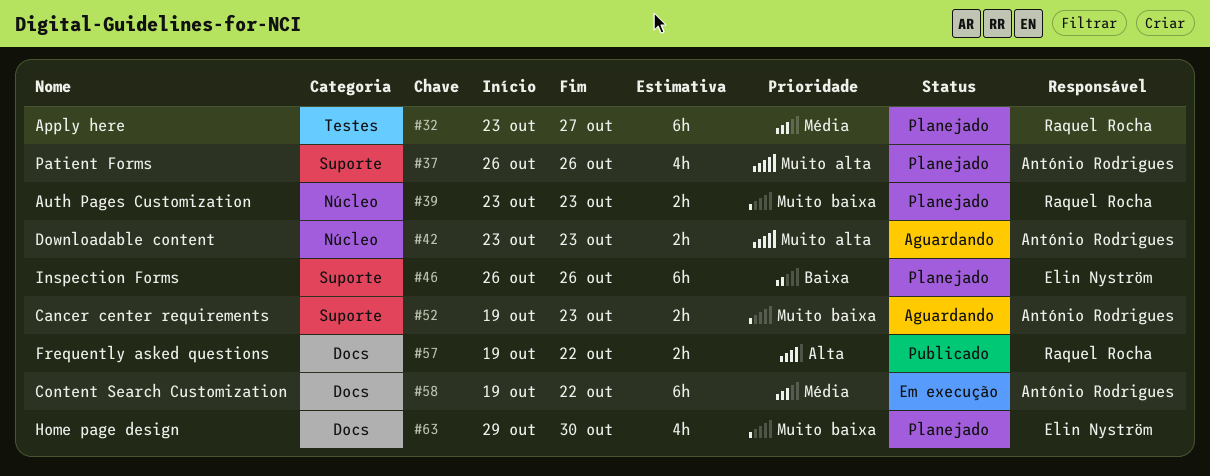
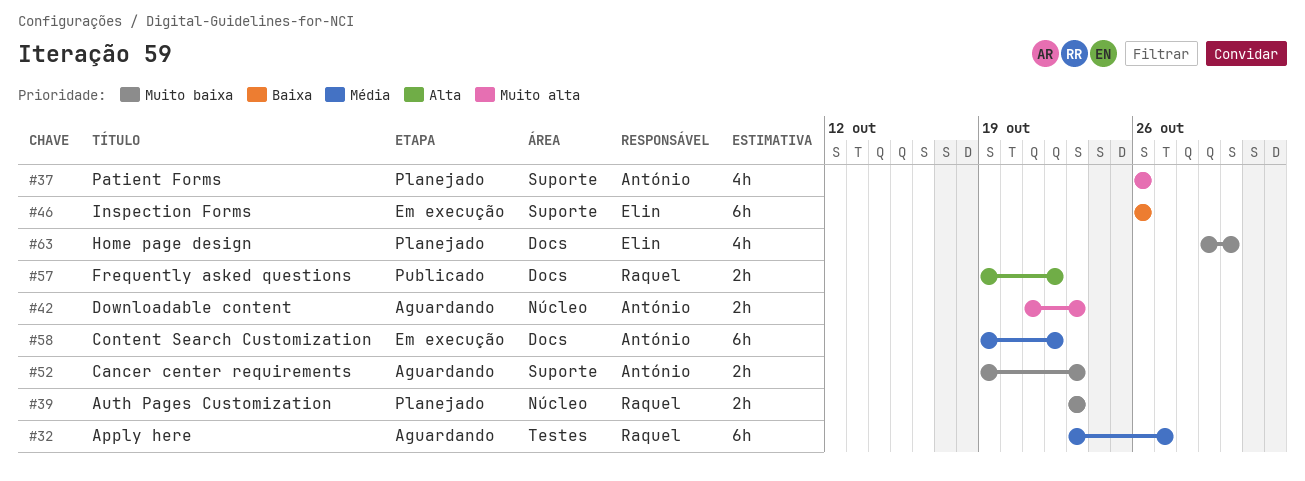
#32, status: Planejado -> Aguardando
#42, start: Oct 23 -> Oct 21
#46, status: Planejado -> Em execução

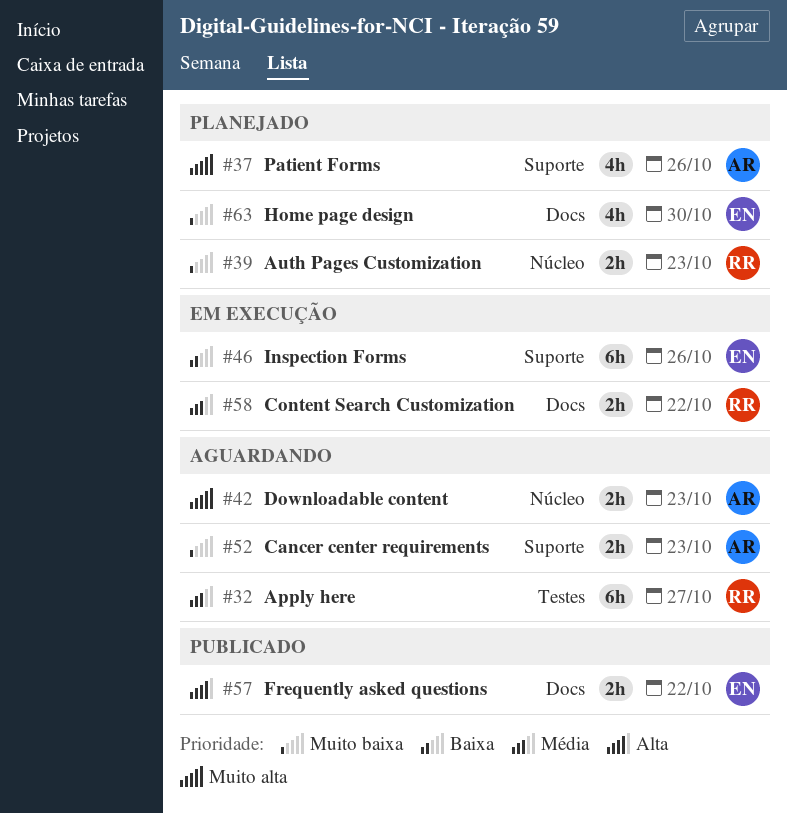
#57, owner: Raquel -> Elin
#58, owner: António -> Raquel
#58, estimate: 6h -> 2h

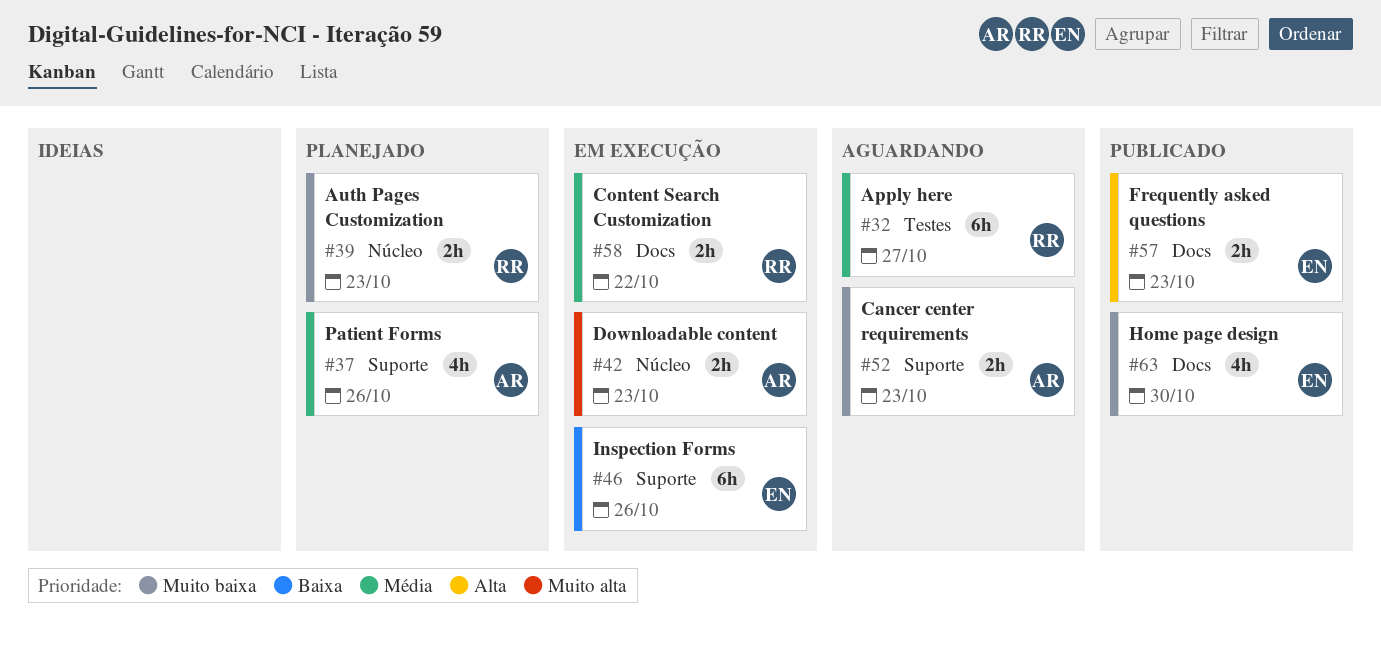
#37, priority: Muito alta -> Média
#42, status: Aguardando -> Em execução
#57, due: Oct 22 -> Oct 23
#63, status: Planejado -> Publicado

